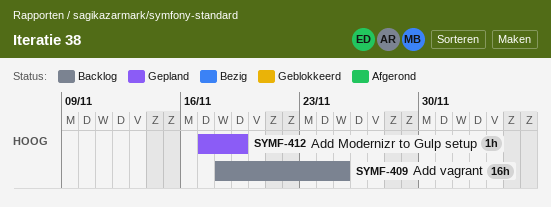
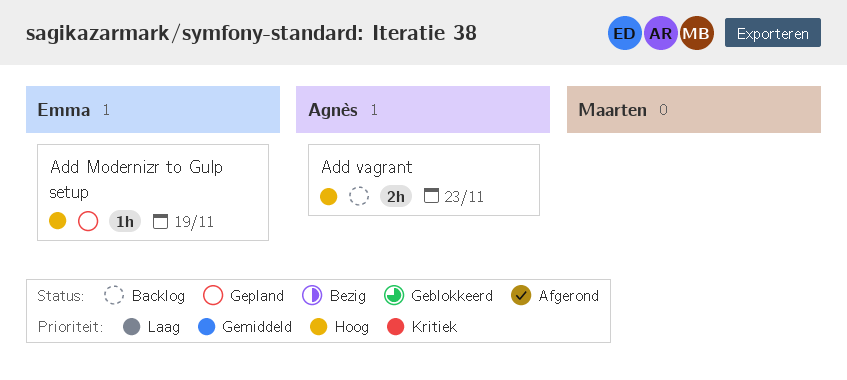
Add vagrant, estimate: 16h -> 2h
Add vagrant, due: Nov 25 -> Nov 23

